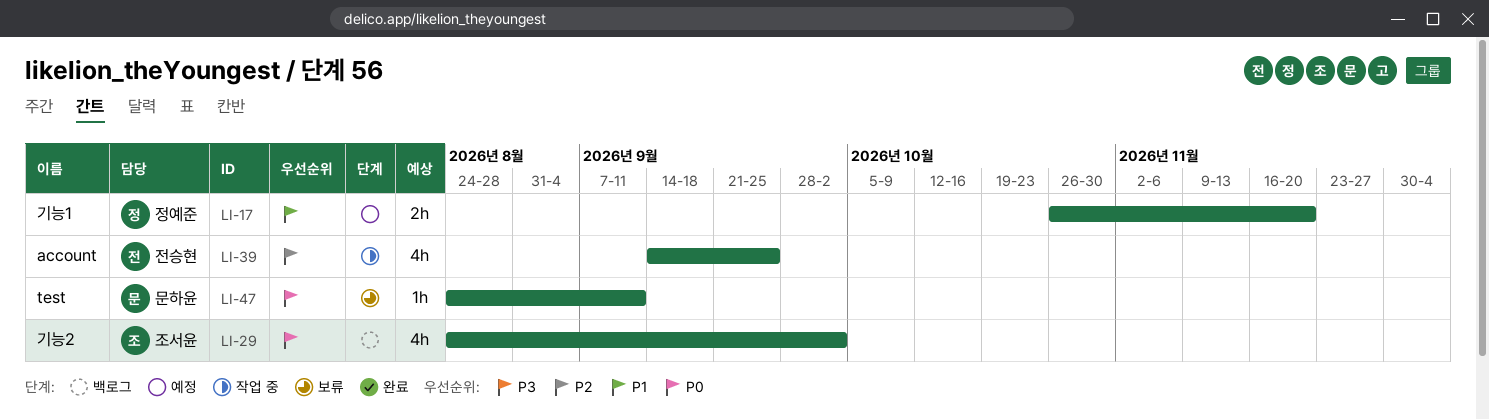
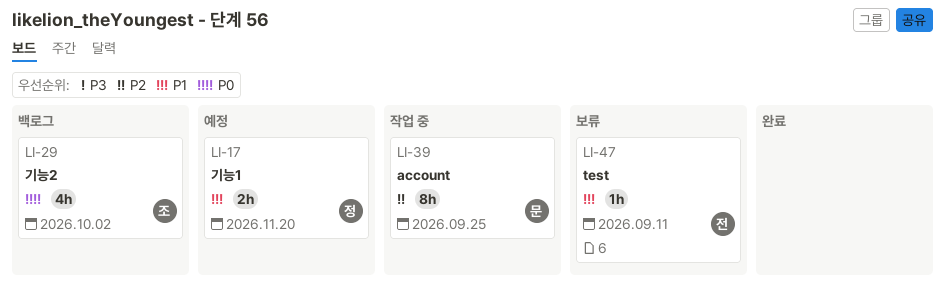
LI-39, owner: 전승현 -> 문하윤
LI-39, estimate: 4h -> 8h
LI-47, owner: 문하윤 -> 전승현
LI-47, priority: P0 -> P1

